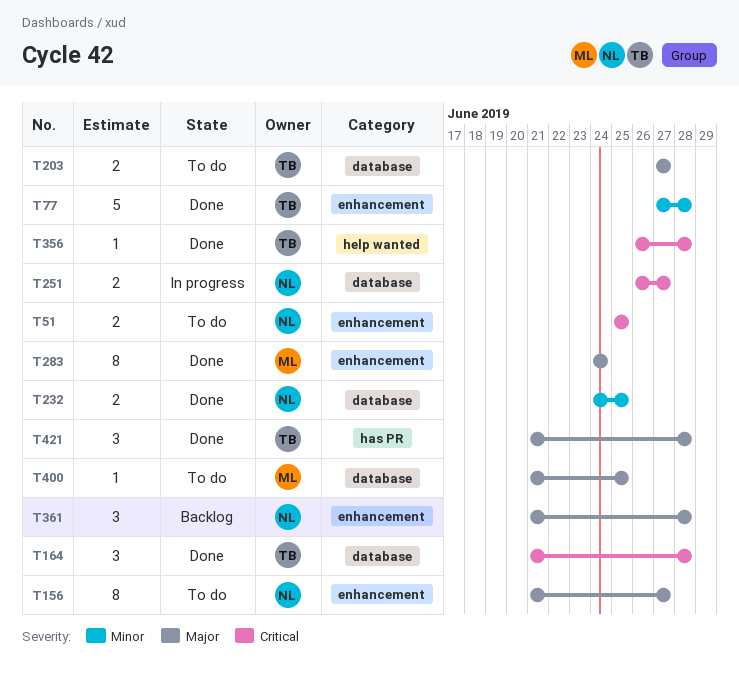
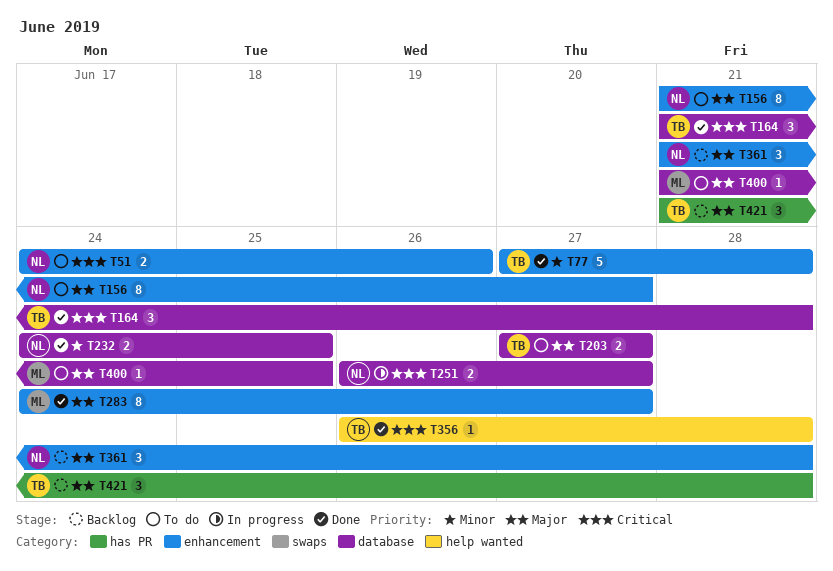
T51, start: Jun 25 -> Jun 24
T51, due: Jun 25 -> Jun 26
T283, due: Jun 24 -> Jun 27
T421, status: Done -> Backlog

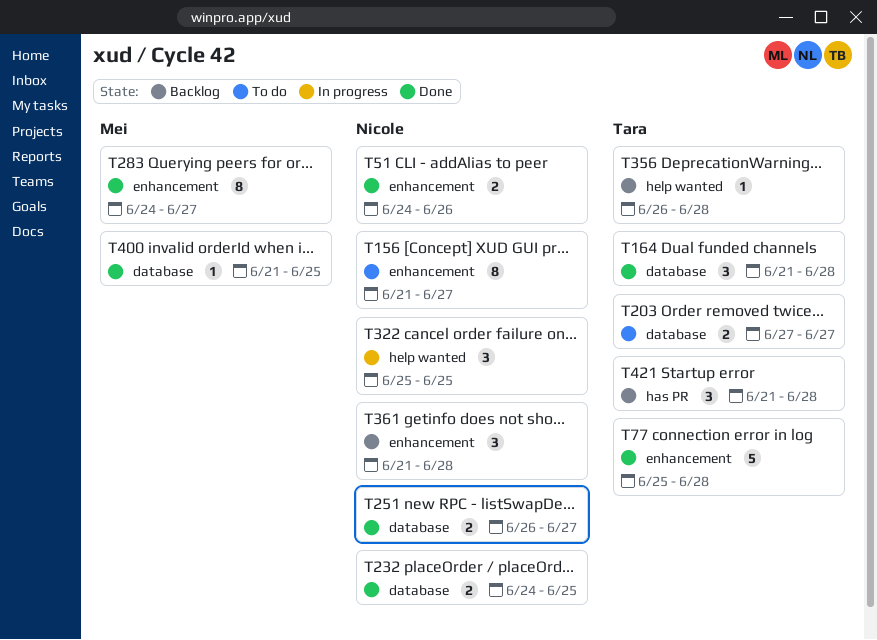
T51, status: To do -> Done
T77, start: Jun 27 -> Jun 25
T251, status: In progress -> Done
T322: none -> present
T356, status: Done -> Backlog
T400, status: To do -> Done

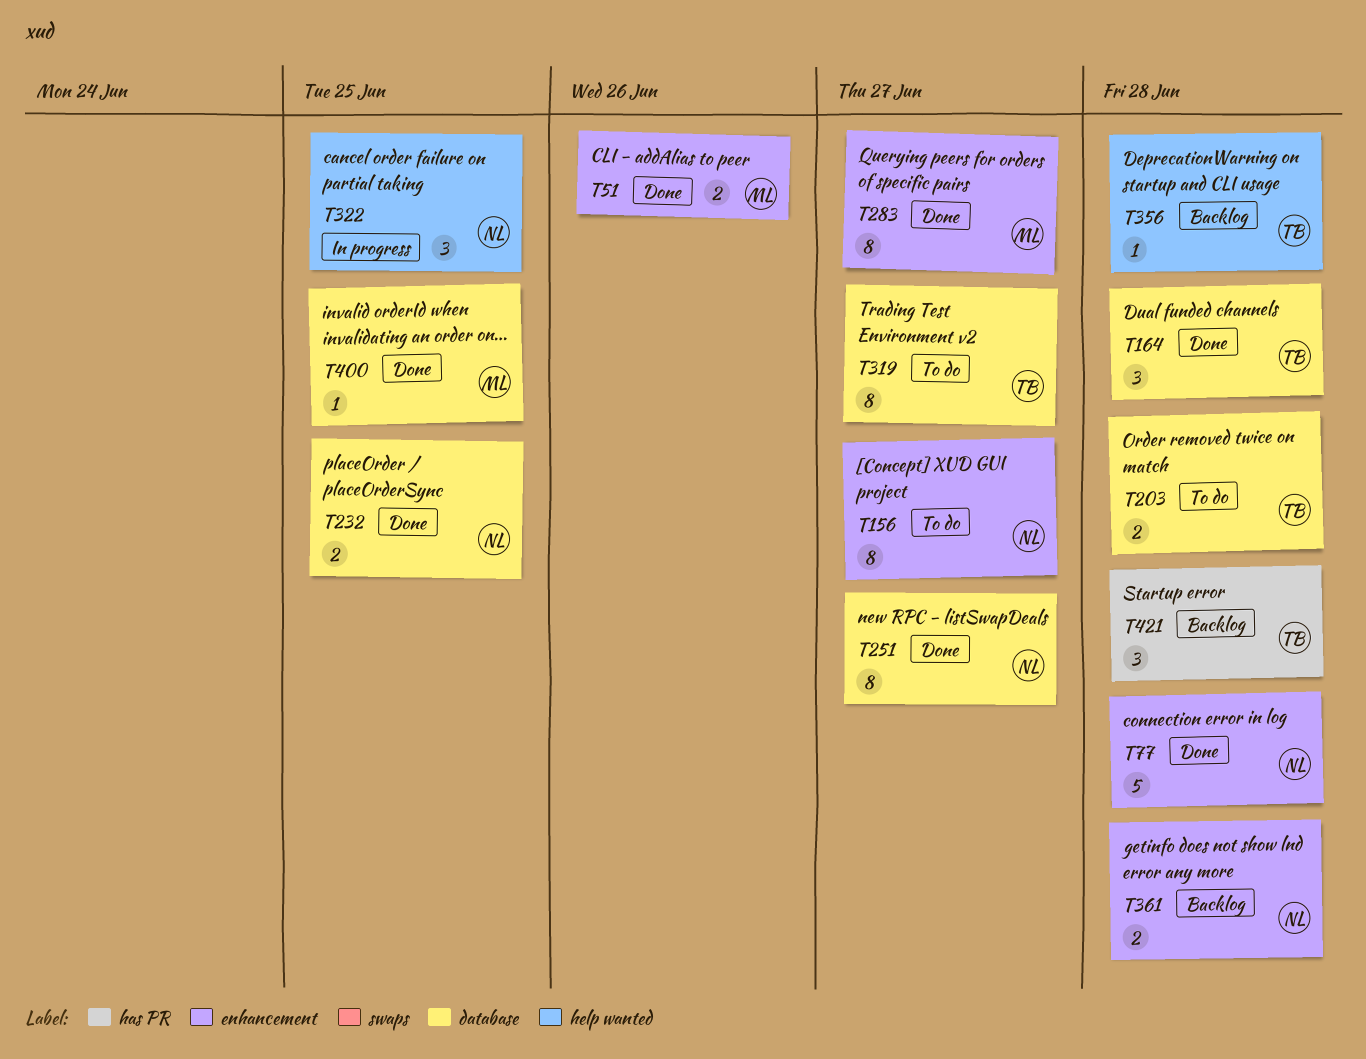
T51, owner: Nicole -> Mei
T77, owner: Tara -> Nicole
T203, due: Jun 27 -> Jun 28
T251, estimate: 2 -> 8
T319: none -> present
T361, estimate: 3 -> 2

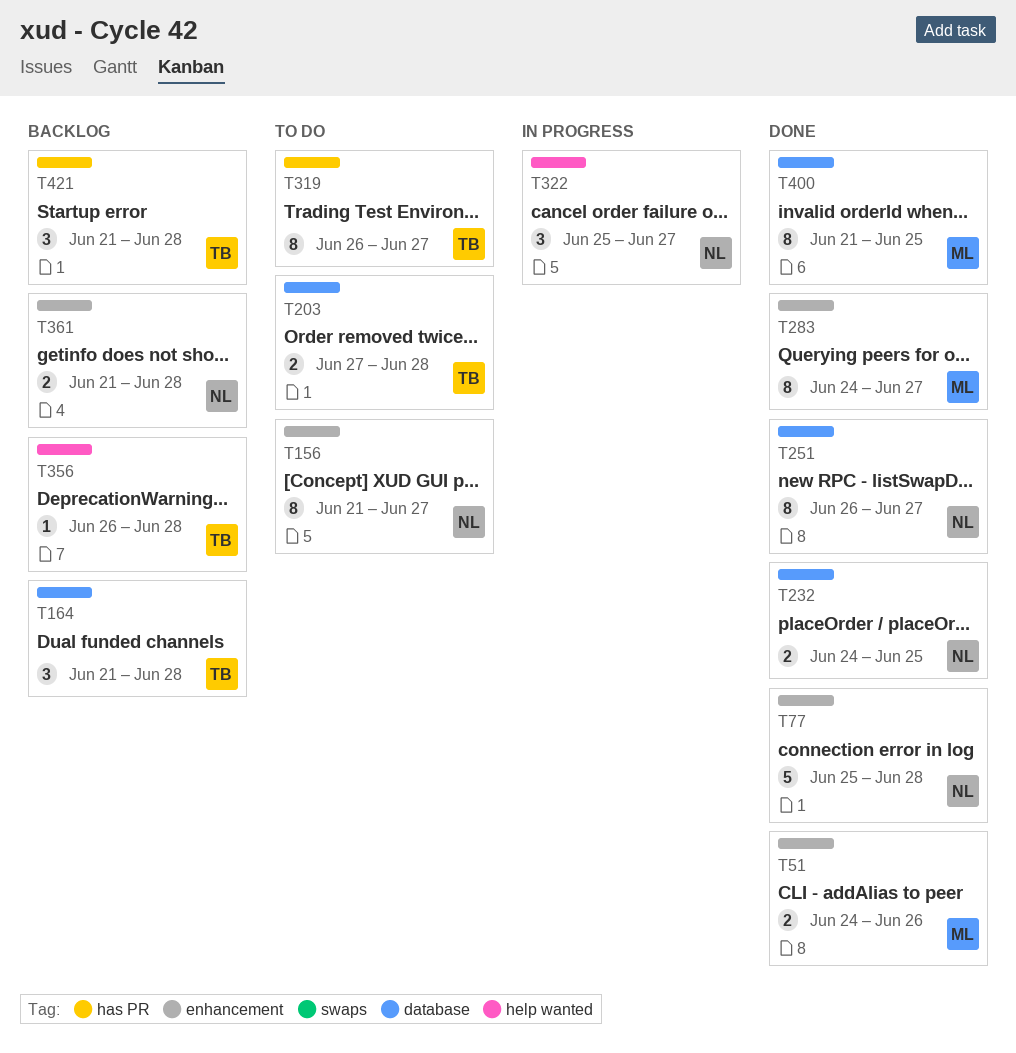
T164, status: Done -> Backlog
T319, label: database -> has PR
T322, due: Jun 25 -> Jun 27
T400, estimate: 1 -> 8

